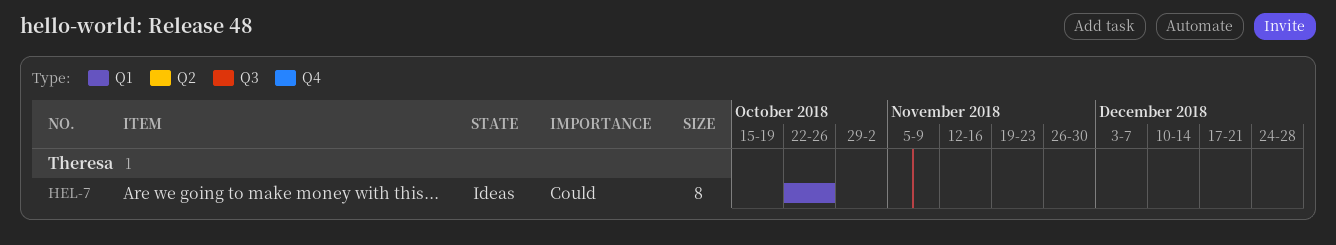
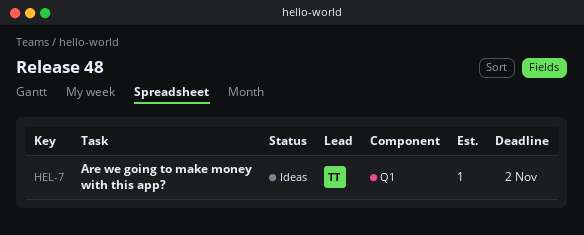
HEL-7, estimate: 8 -> 1
HEL-7, due: Oct 26 -> Nov 2

